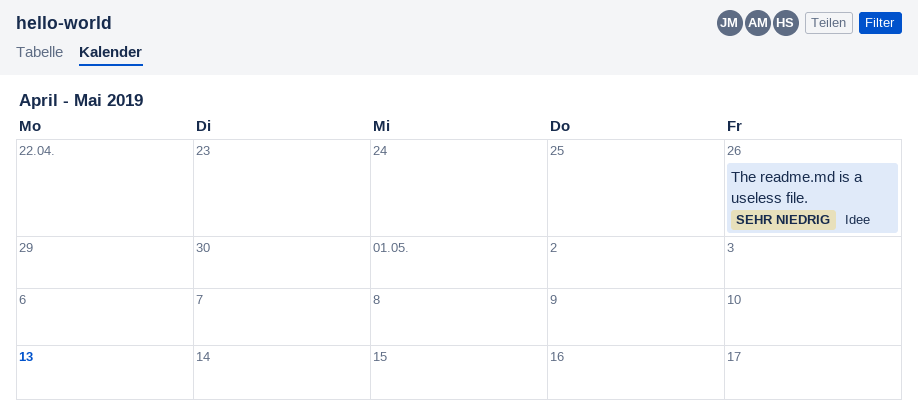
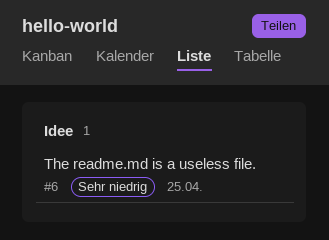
The readme.md is a useless file., due: Apr 26 -> Apr 25

